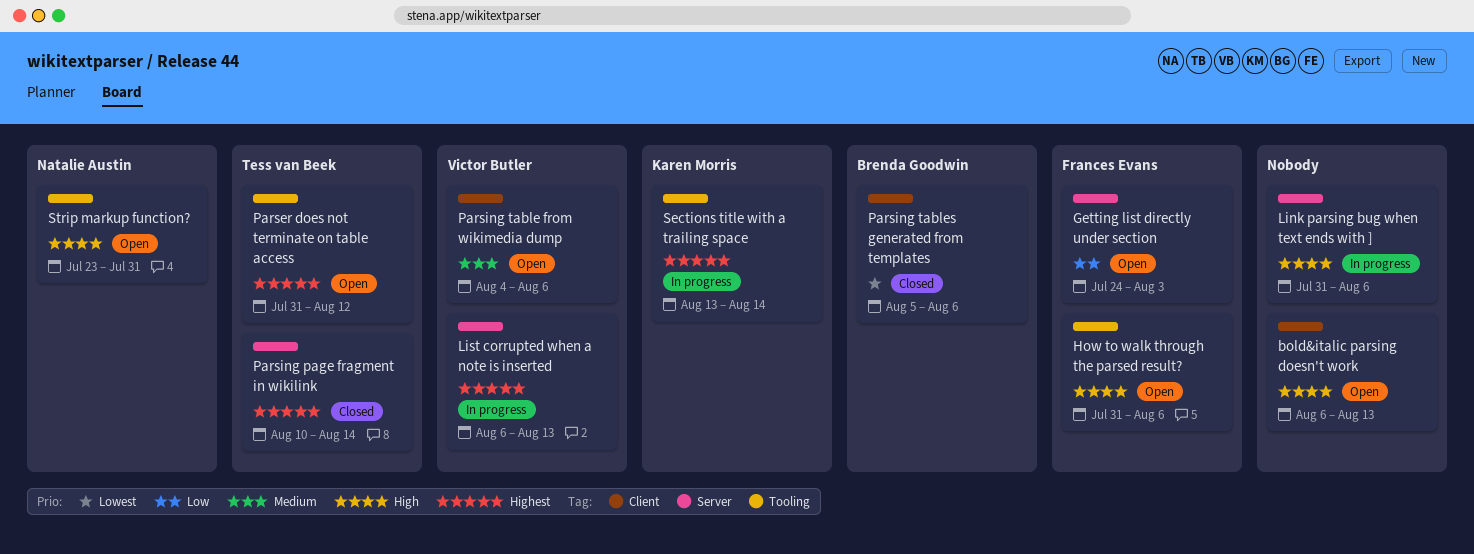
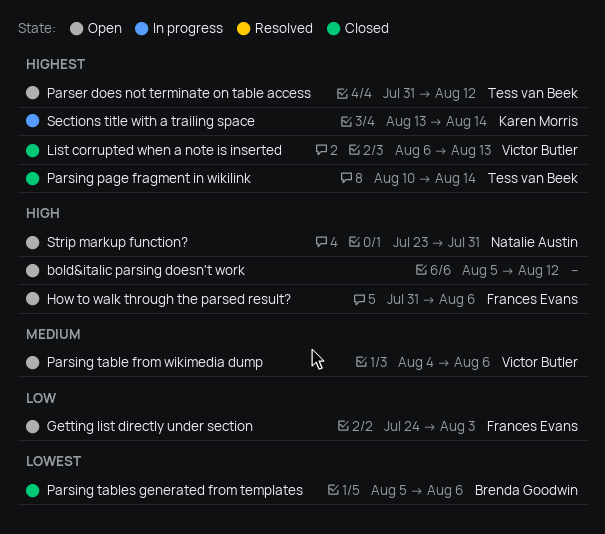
bold&italic parsing doesn't work, start: Aug 6 -> Aug 5
bold&italic parsing doesn't work, due: Aug 13 -> Aug 12
Link parsing bug when text ends with ]: present -> none
List corrupted when a note is inserted, status: In progress -> Closed

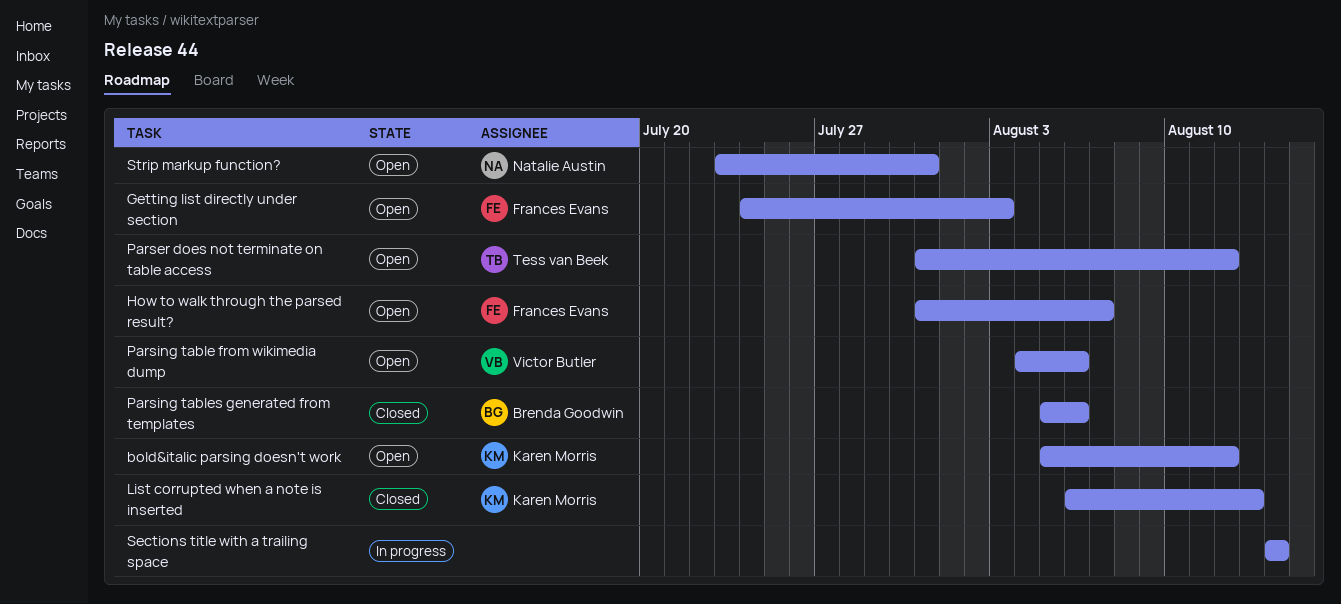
bold&italic parsing doesn't work, owner: none -> Karen Morris
How to walk through the parsed result?, due: Aug 6 -> Aug 7
List corrupted when a note is inserted, owner: Victor Butler -> Karen Morris
Parsing page fragment in wikilink: present -> none
Sections title with a trailing space, owner: Karen Morris -> none
Sections title with a trailing space, start: Aug 13 -> Aug 14

